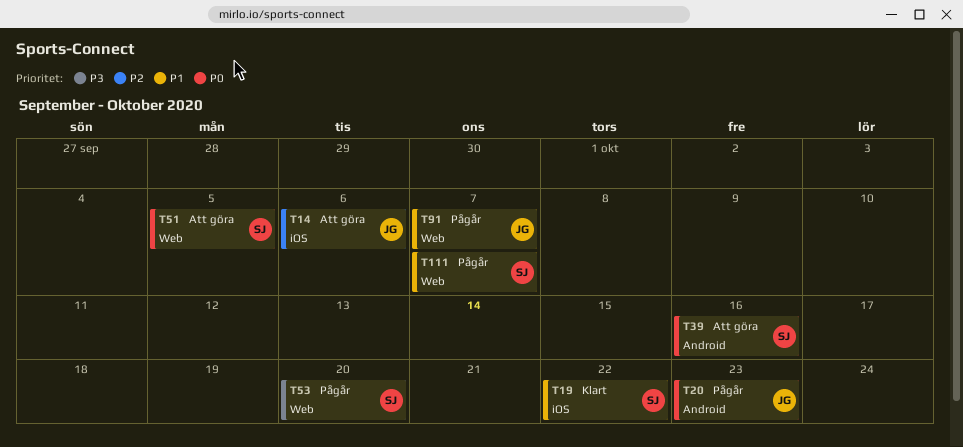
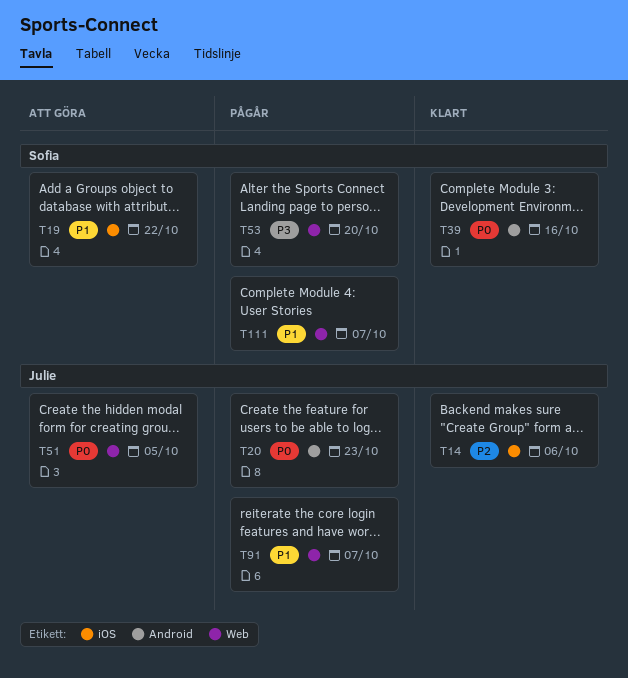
T14, status: Att göra -> Klart
T19, status: Klart -> Att göra
T39, status: Att göra -> Klart
T51, owner: Sofia -> Julie

